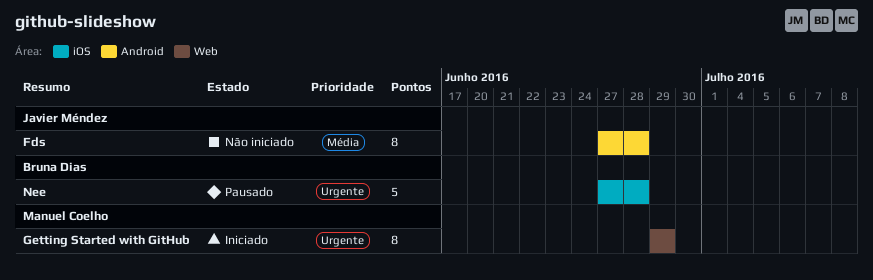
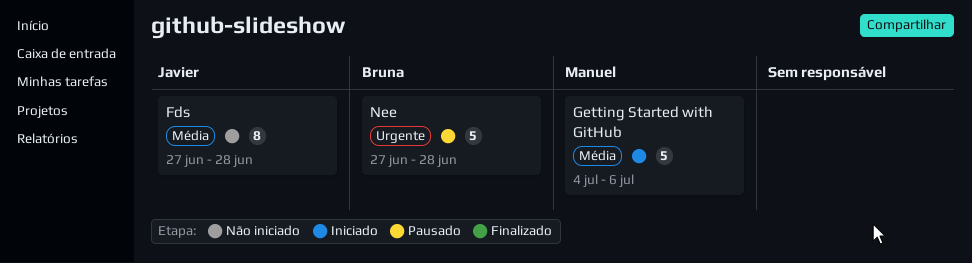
Getting Started with GitHub, priority: Urgente -> Média
Getting Started with GitHub, estimate: 8 -> 5
Getting Started with GitHub, start: Jun 29 -> Jul 4
Getting Started with GitHub, due: Jun 29 -> Jul 6

